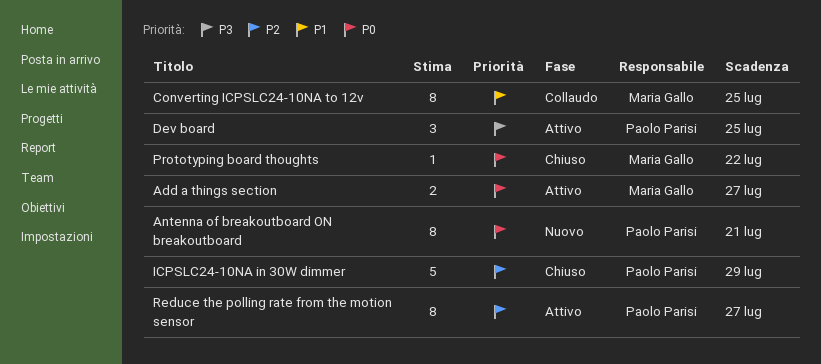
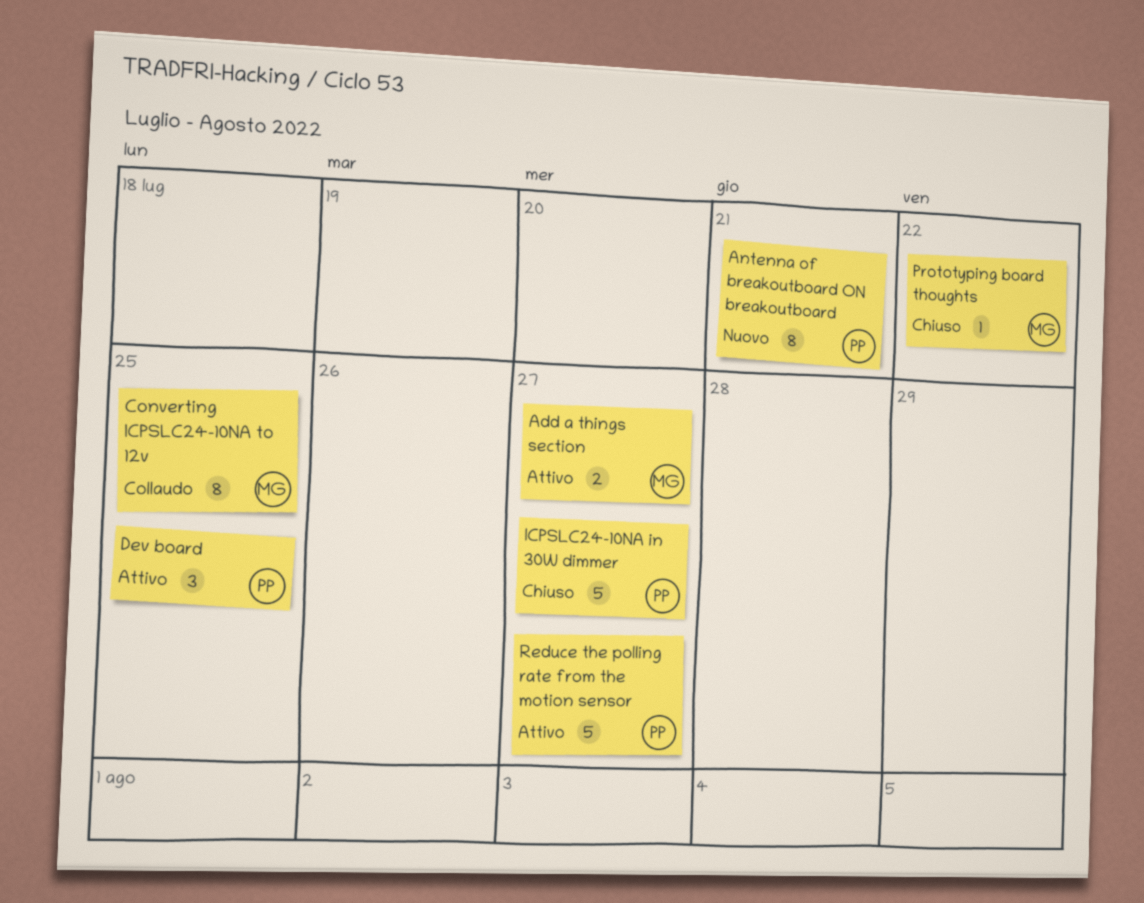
ICPSLC24-10NA in 30W dimmer, due: Jul 29 -> Jul 27
Reduce the polling rate from the motion sensor, estimate: 8 -> 5

